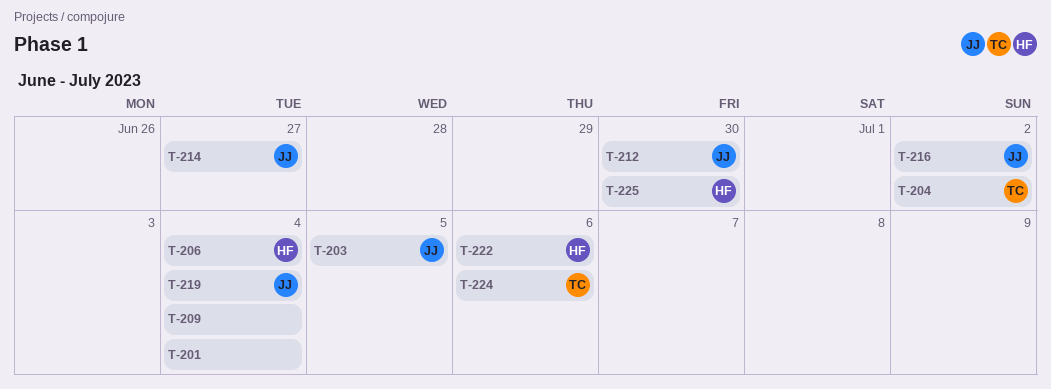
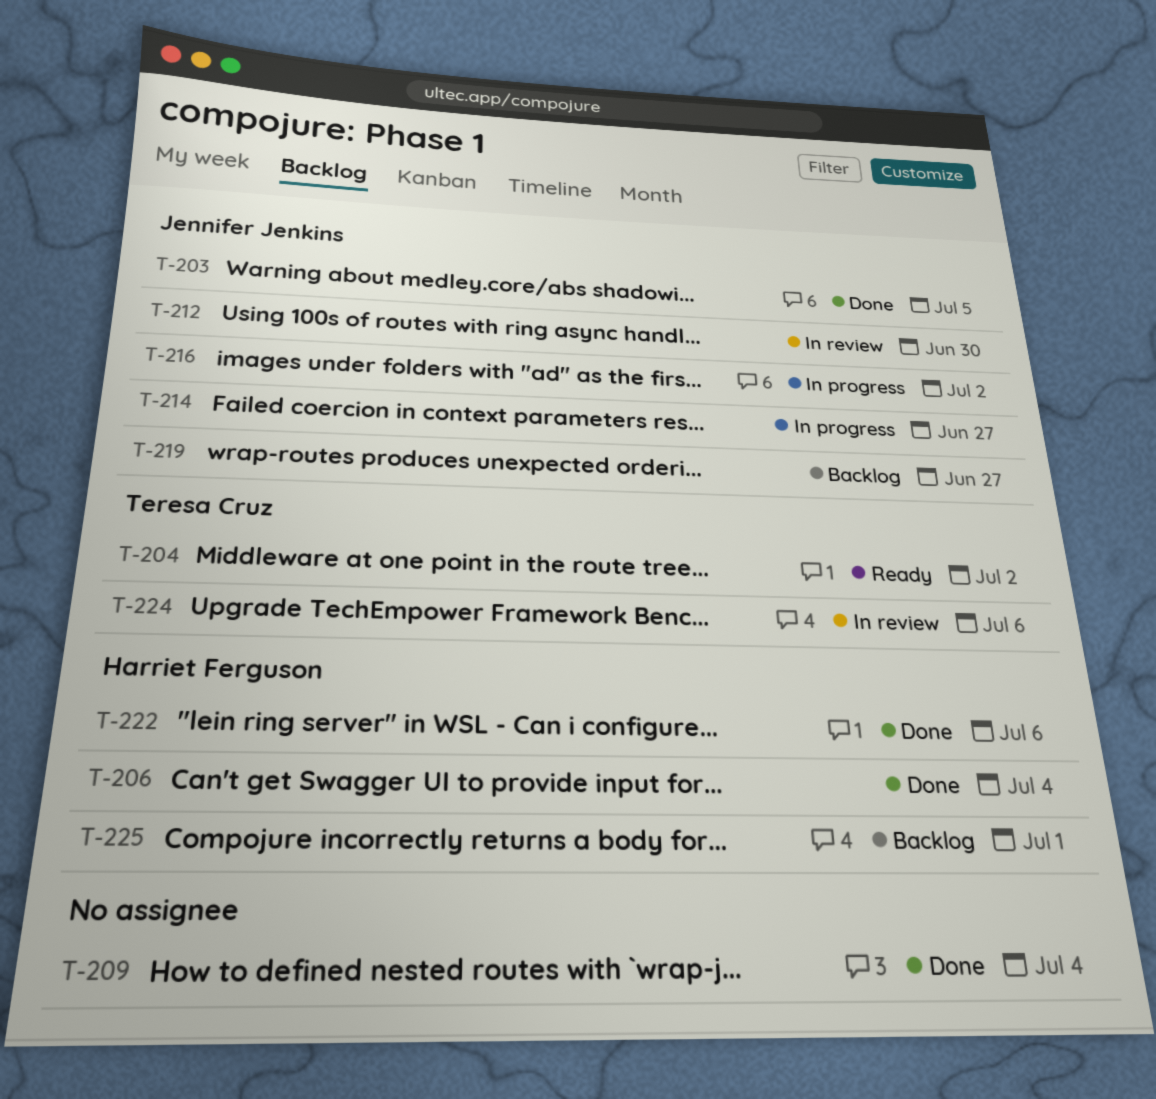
T-201: present -> none
T-219, due: Jul 4 -> Jun 27
T-225, due: Jun 30 -> Jul 1

